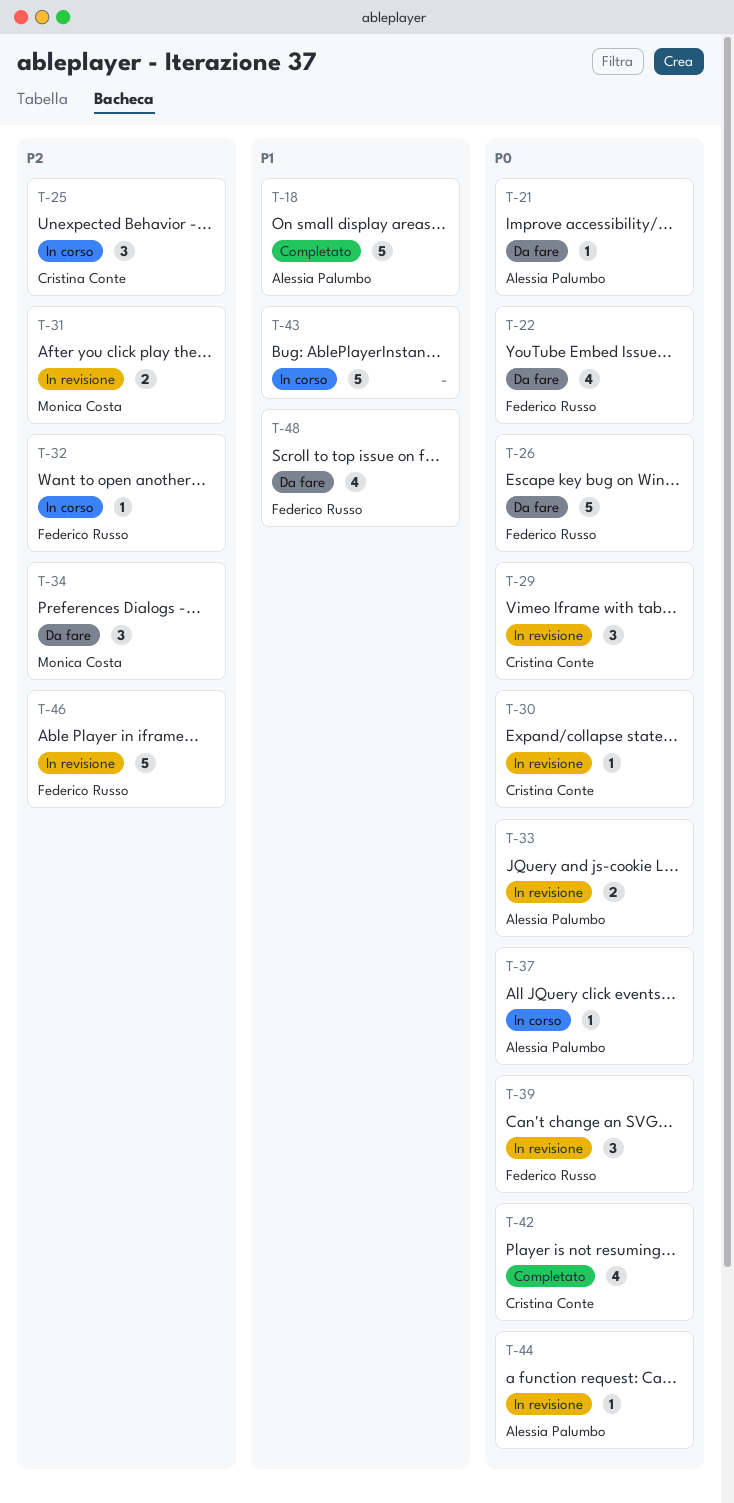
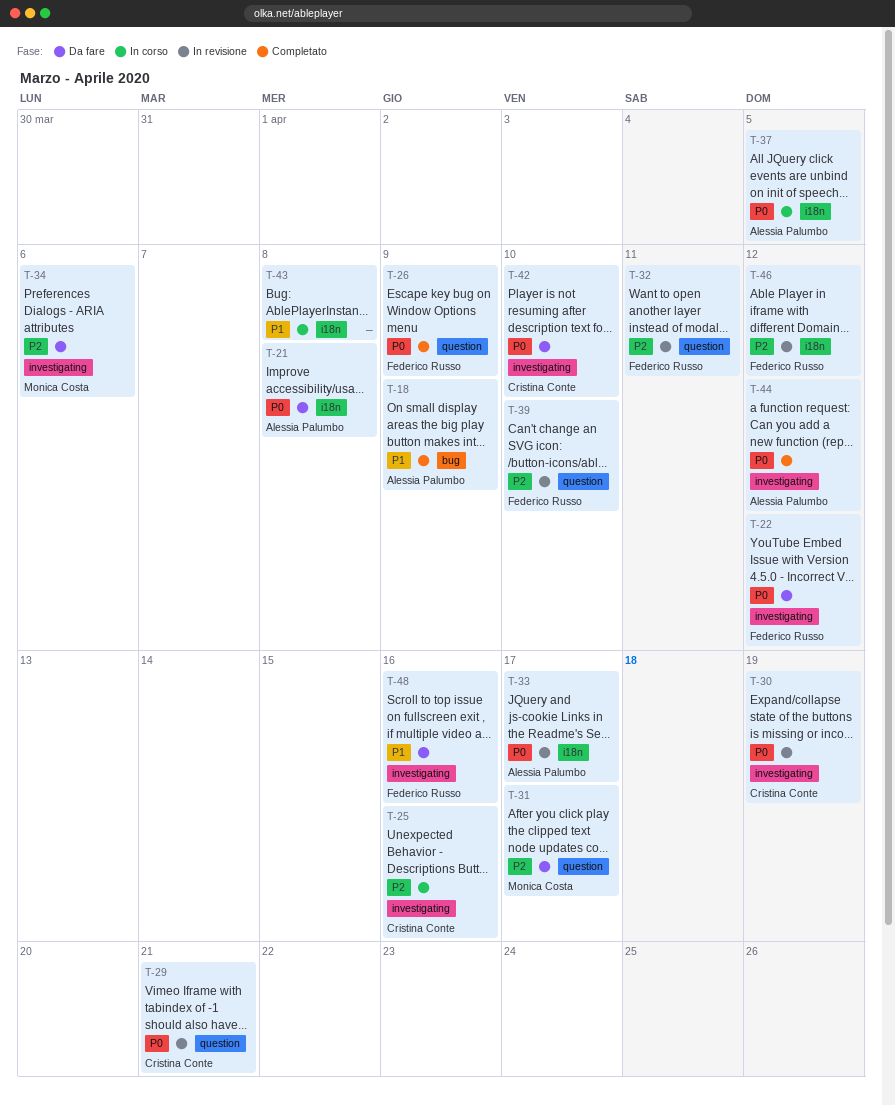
T-26, status: Da fare -> Completato
T-31, status: In revisione -> Da fare
T-32, status: In corso -> In revisione
T-39, priority: P0 -> P2
T-42, status: Completato -> Da fare
T-44, status: In revisione -> Completato

